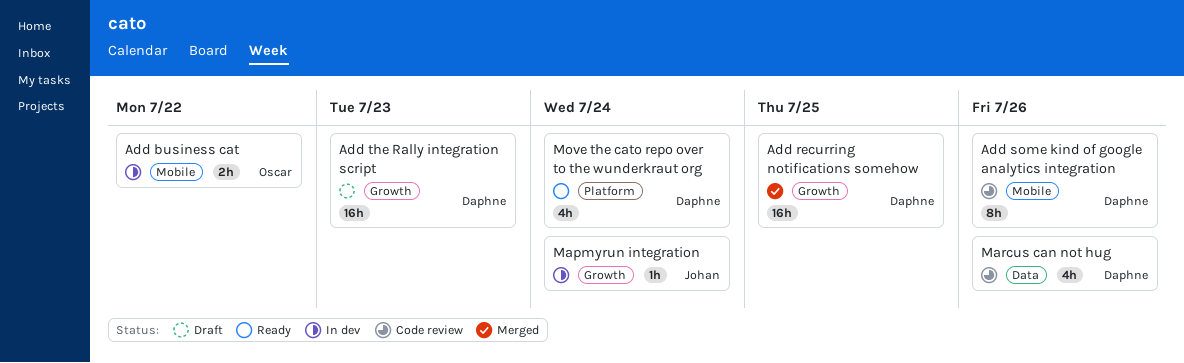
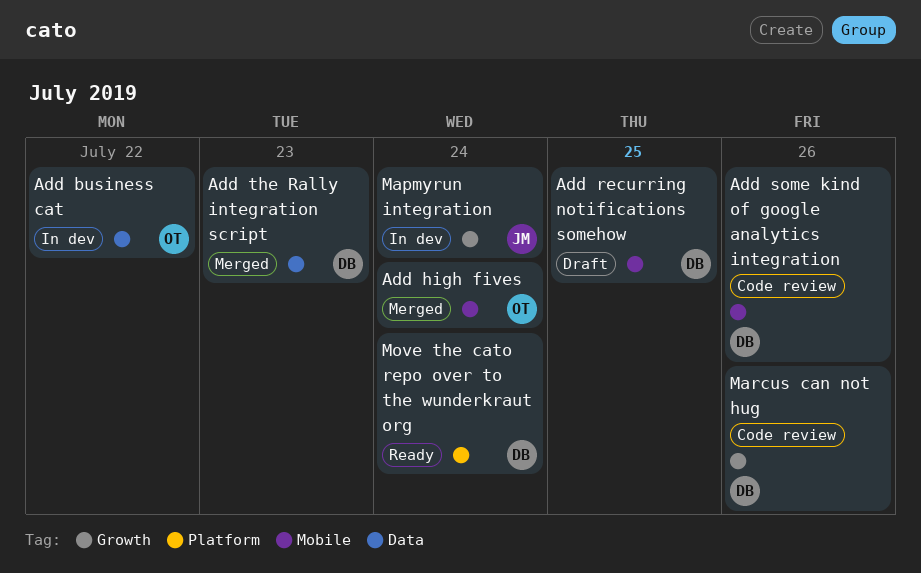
Add business cat, label: Mobile -> Data
Add high fives: none -> present
Add recurring notifications somehow, status: Merged -> Draft
Add recurring notifications somehow, label: Growth -> Mobile
Add the Rally integration script, status: Draft -> Merged
Add the Rally integration script, label: Growth -> Data
Marcus can not hug, label: Data -> Growth

